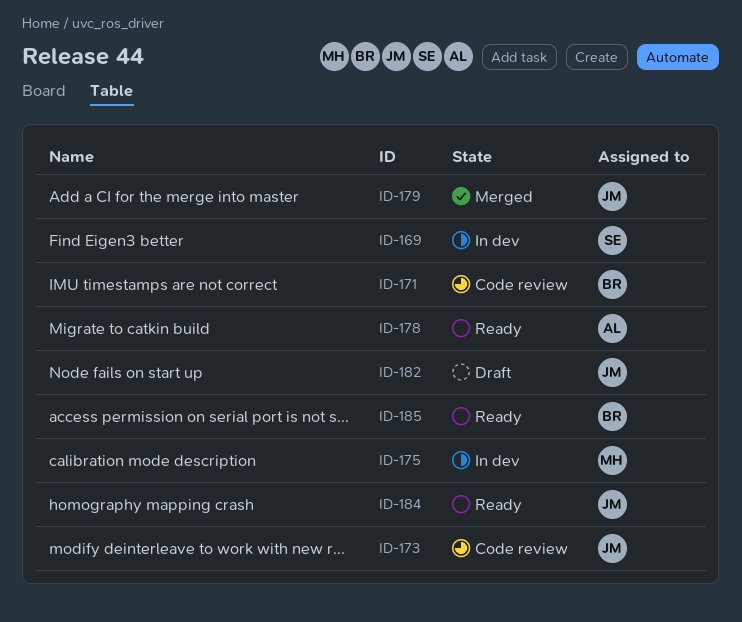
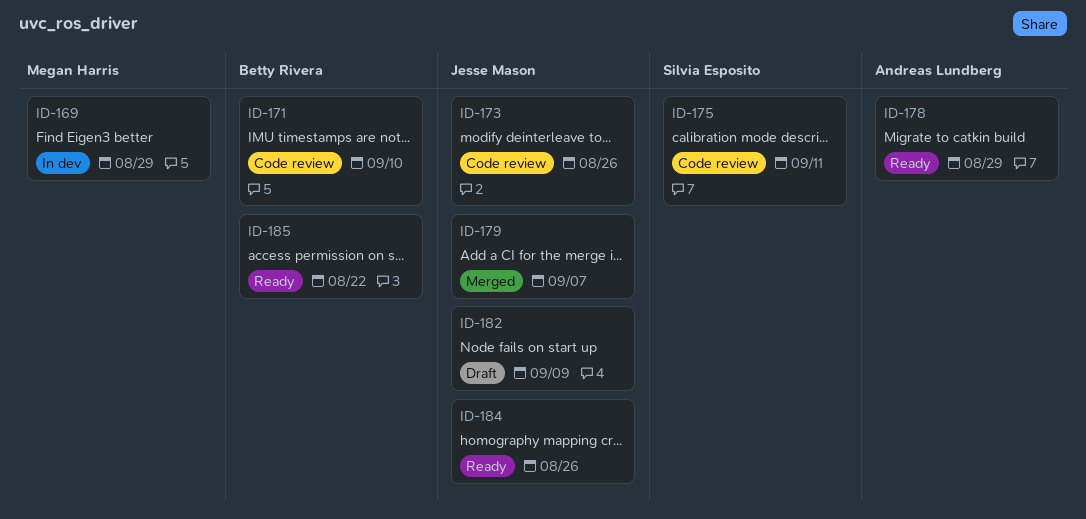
ID-169, owner: Silvia Esposito -> Megan Harris
ID-175, status: In dev -> Code review
ID-175, owner: Megan Harris -> Silvia Esposito

